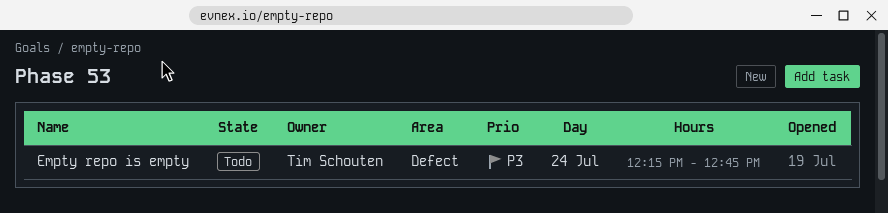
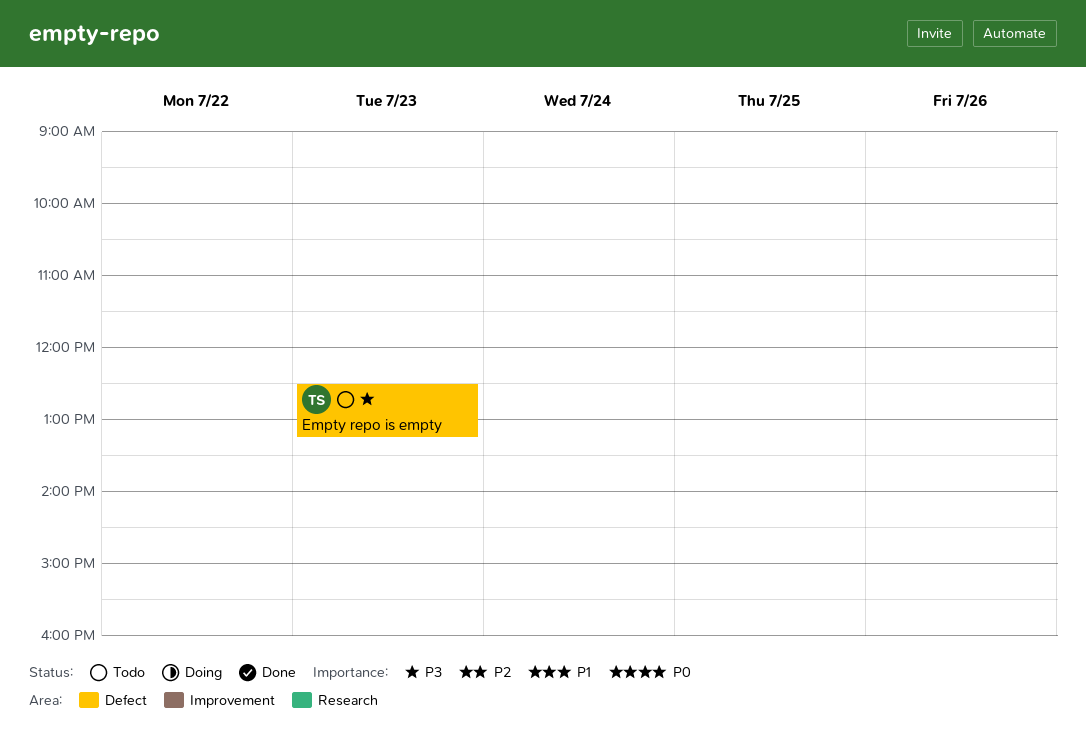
Empty repo is empty, day: Jul 24 -> Jul 23
Empty repo is empty, begins: 12:15 -> 12:30
Empty repo is empty, ends: 12:45 -> 13:15

